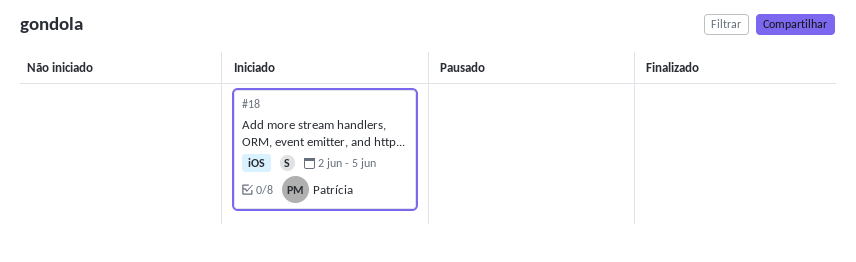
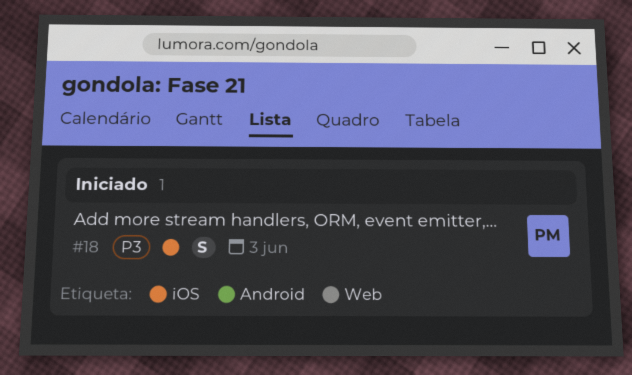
#18, due: Jun 5 -> Jun 3

